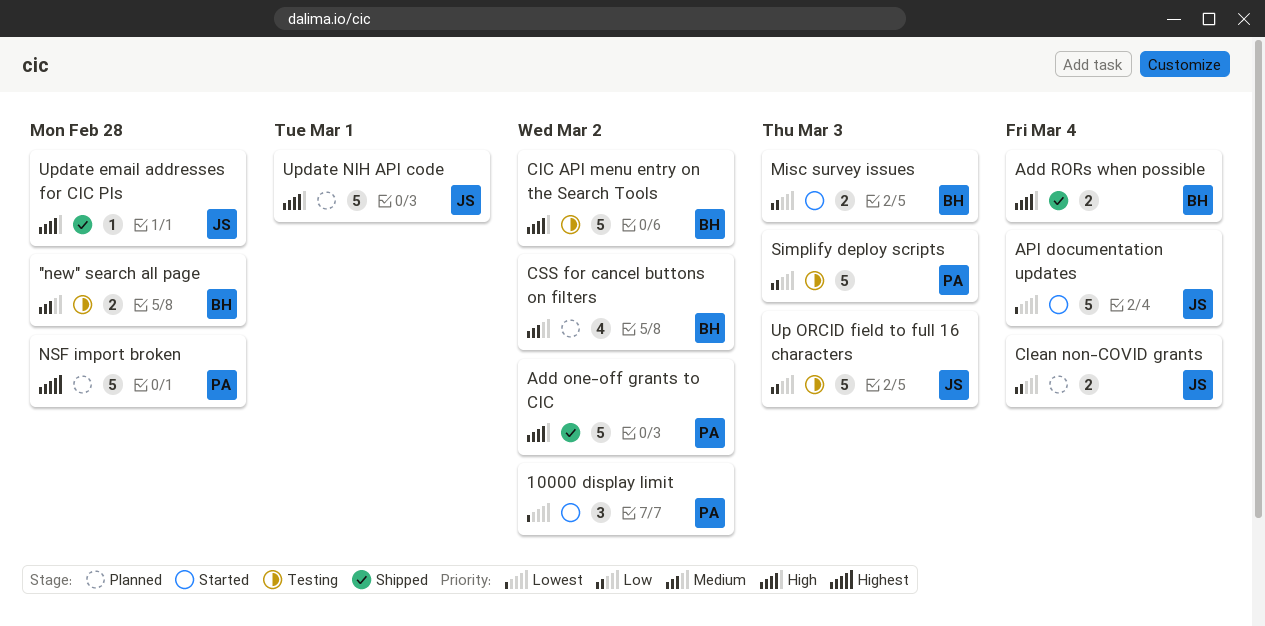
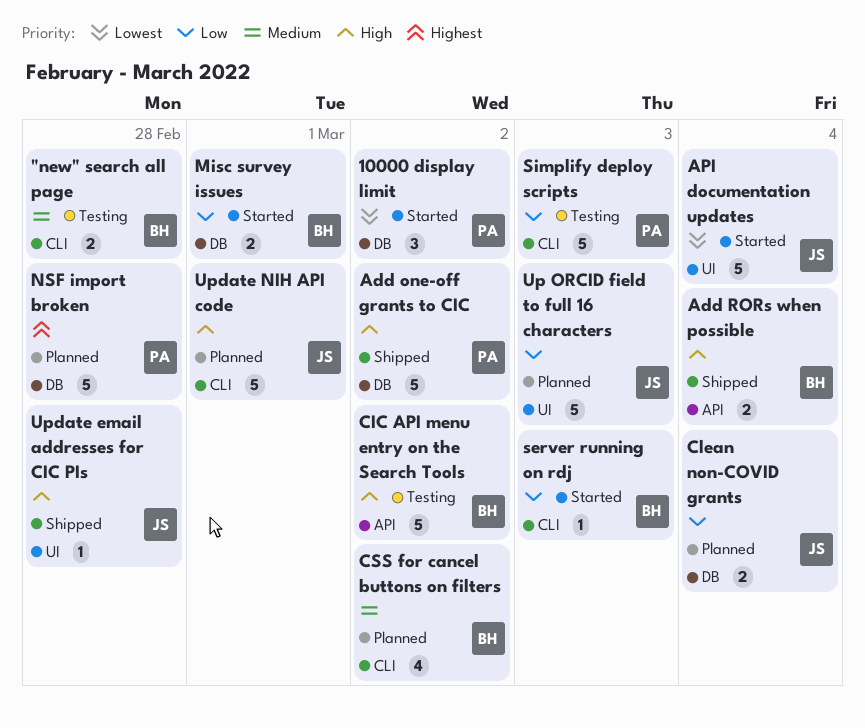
Misc survey issues, due: Mar 3 -> Mar 1
server running on rdj: none -> present
Up ORCID field to full 16 characters, status: Testing -> Planned

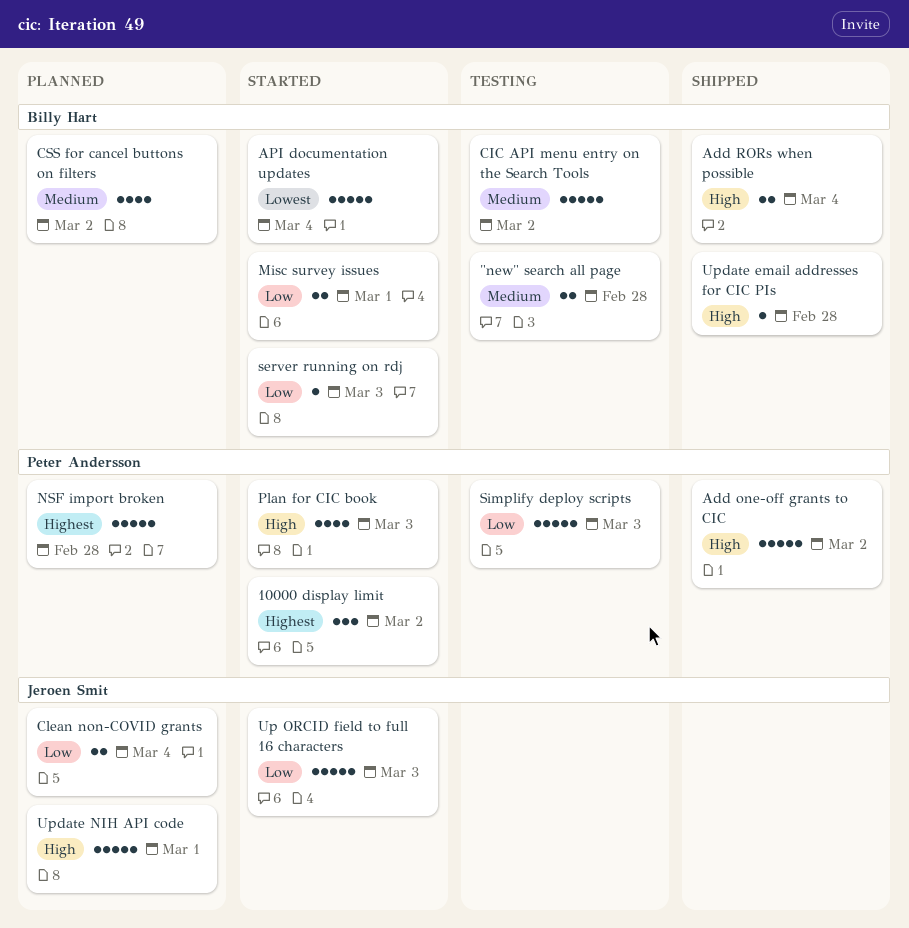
10000 display limit, priority: Lowest -> Highest
API documentation updates, owner: Jeroen Smit -> Billy Hart
CIC API menu entry on the Search Tools, priority: High -> Medium
Plan for CIC book: none -> present
Up ORCID field to full 16 characters, status: Planned -> Started
Update email addresses for CIC PIs, owner: Jeroen Smit -> Billy Hart

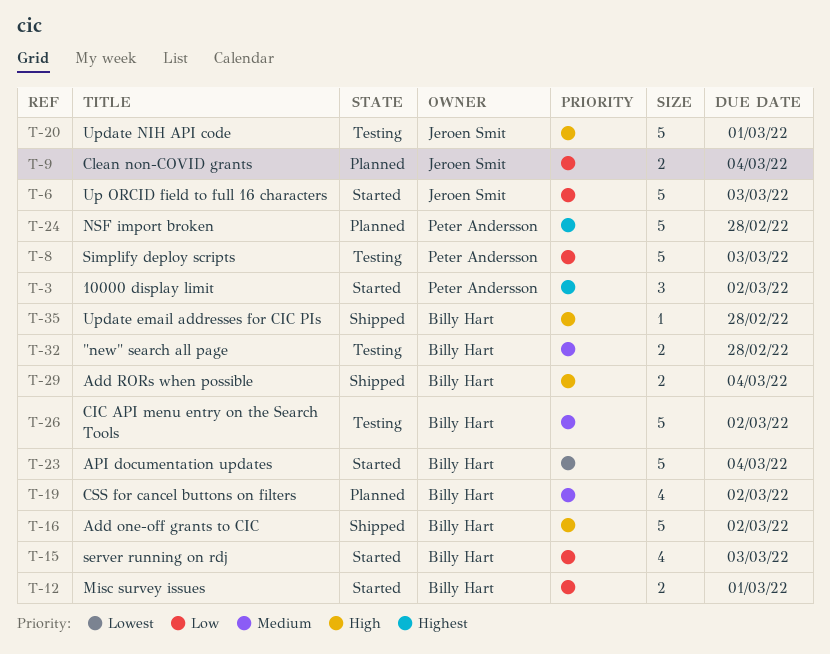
Add one-off grants to CIC, owner: Peter Andersson -> Billy Hart
Plan for CIC book: present -> none
server running on rdj, estimate: 1 -> 4
Update NIH API code, status: Planned -> Testing

